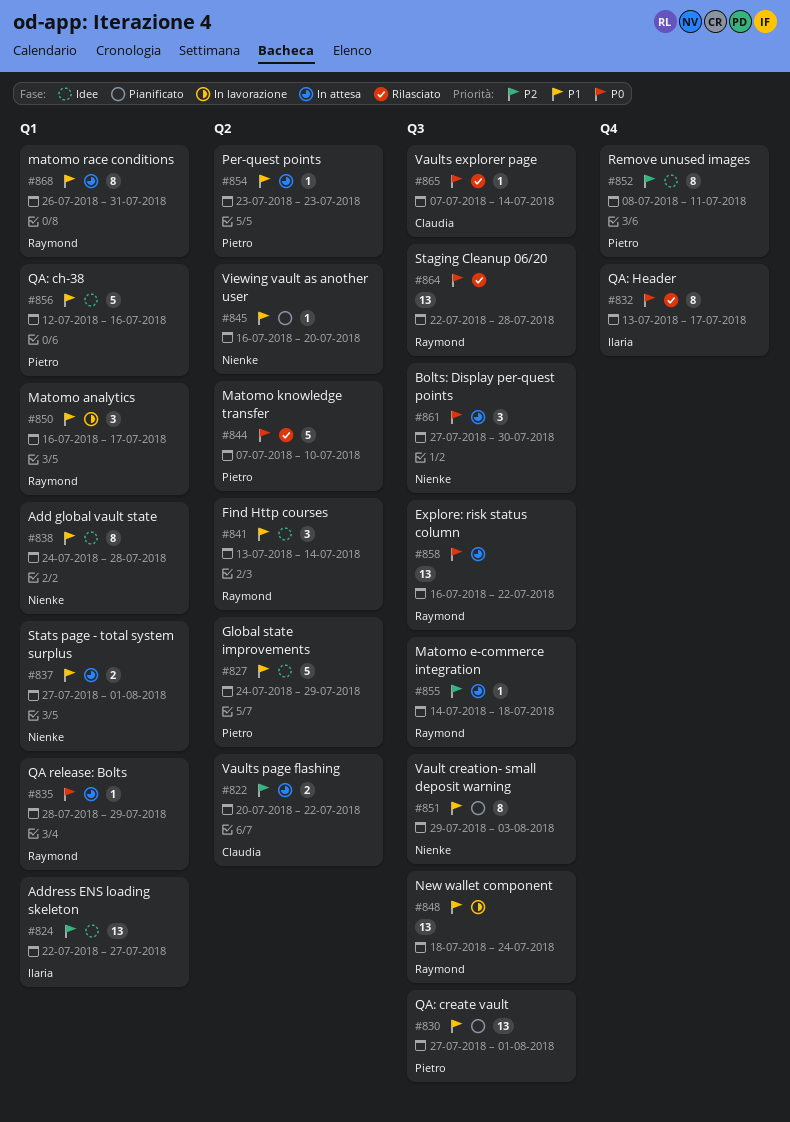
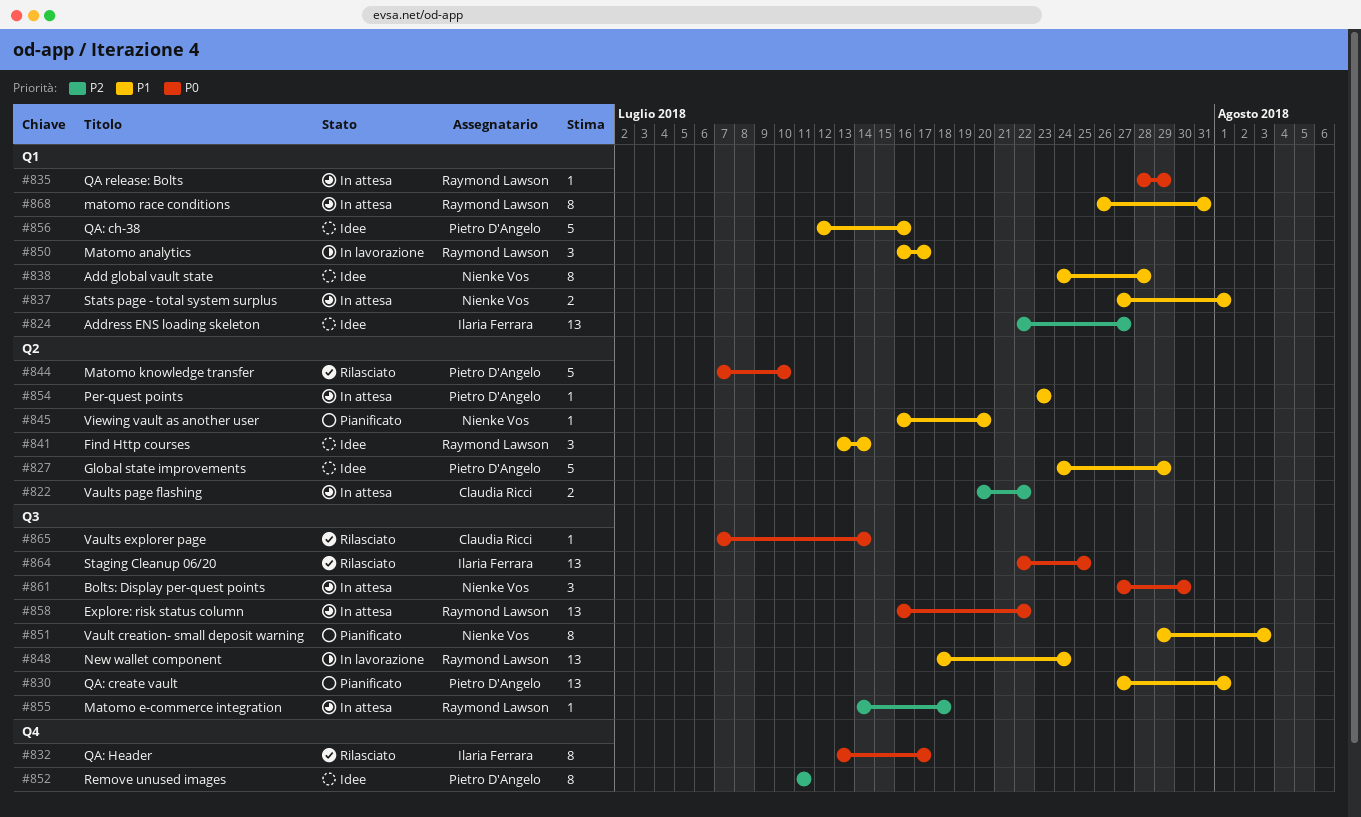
#852, start: Jul 8 -> Jul 11
#864, owner: Raymond Lawson -> Ilaria Ferrara
#864, due: Jul 28 -> Jul 25

